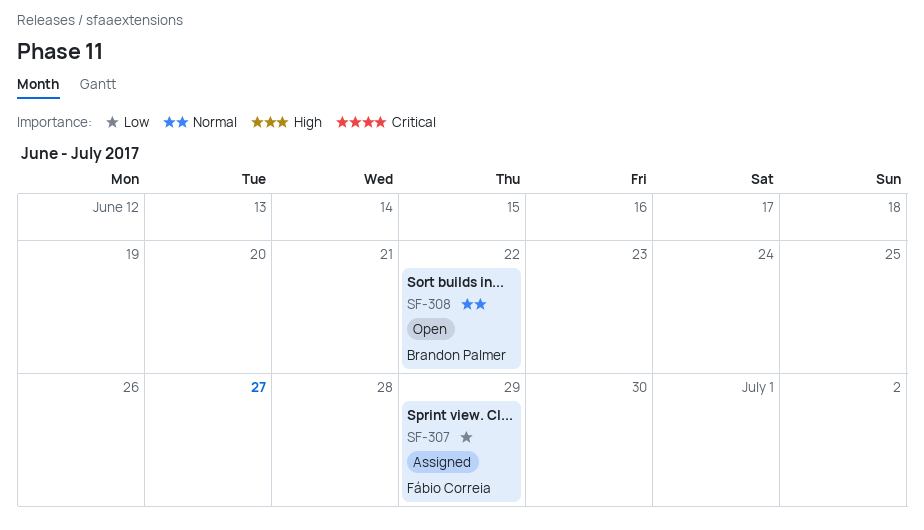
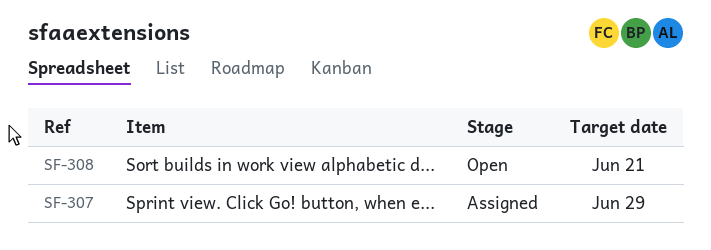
SF-308, due: Jun 22 -> Jun 21

